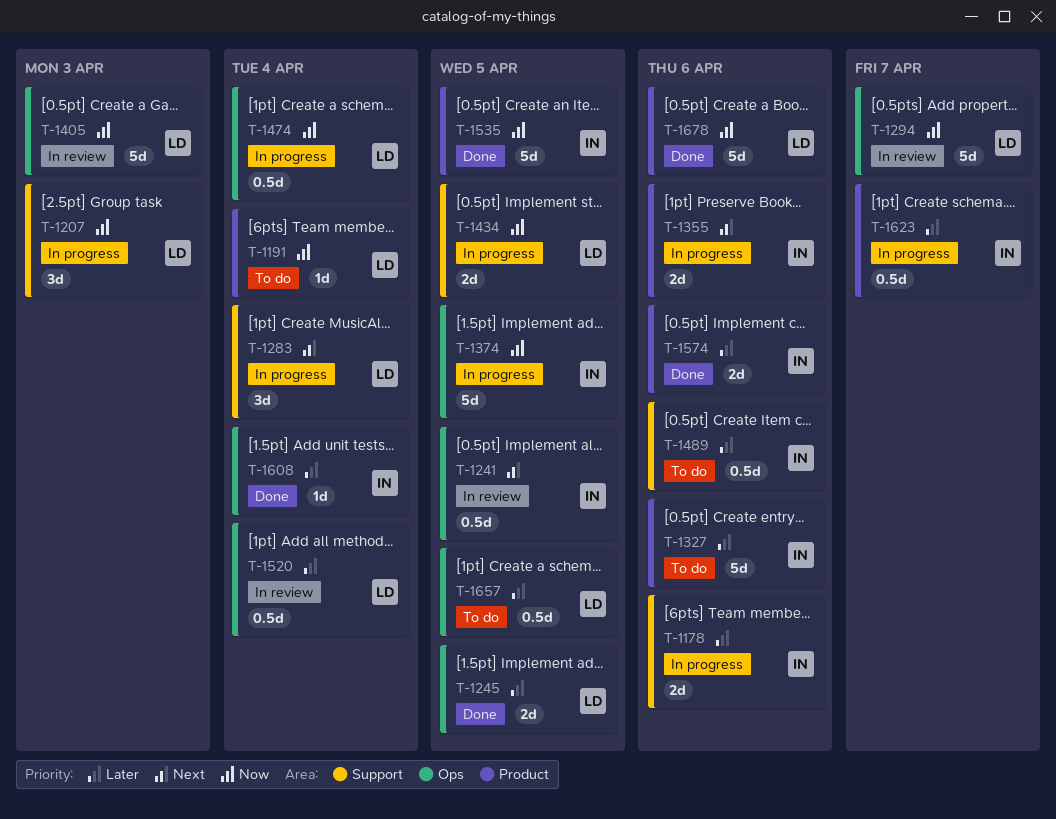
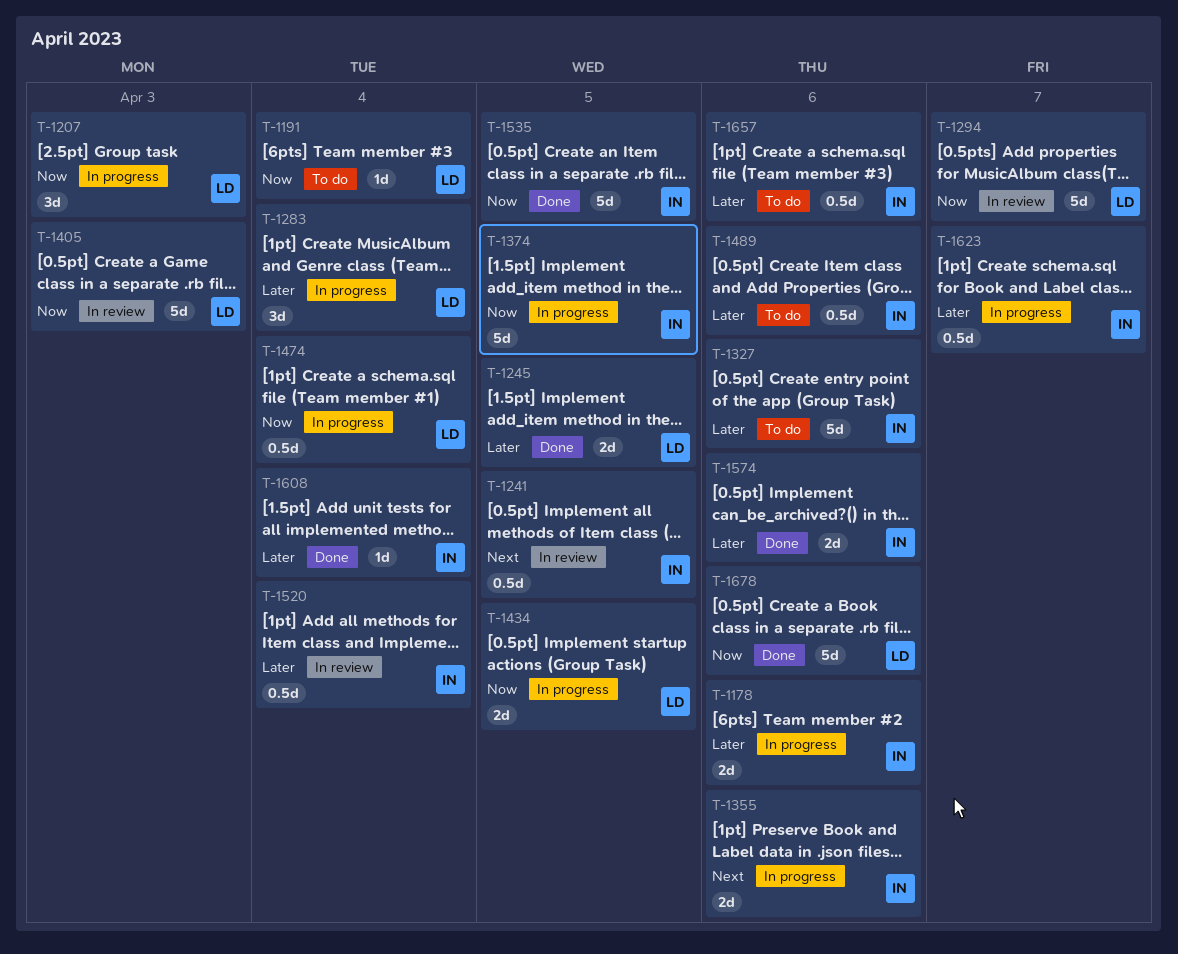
T-1283, priority: Next -> Later
T-1520, owner: LD -> IN
T-1657, owner: LD -> IN
T-1657, due: Apr 5 -> Apr 6

